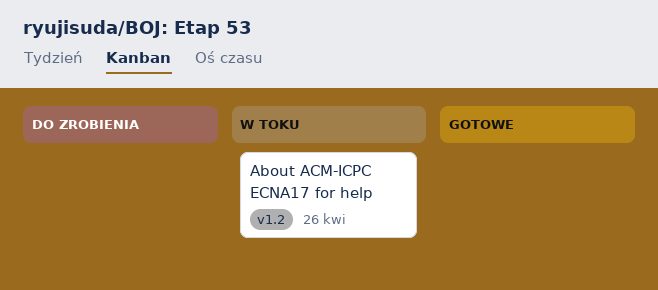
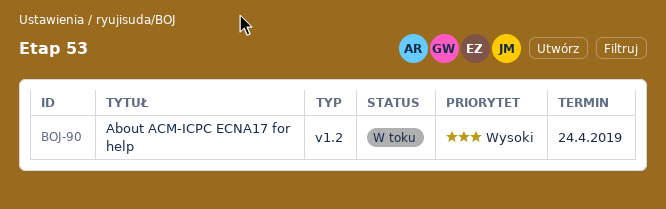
About ACM-ICPC ECNA17 for help, due: Apr 26 -> Apr 24

